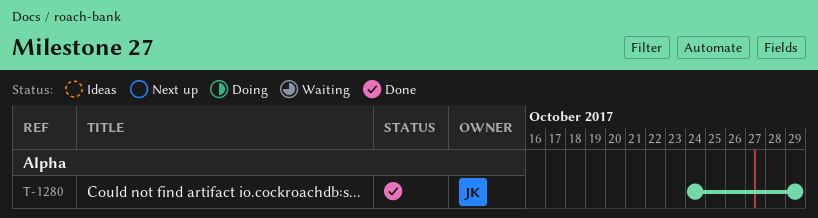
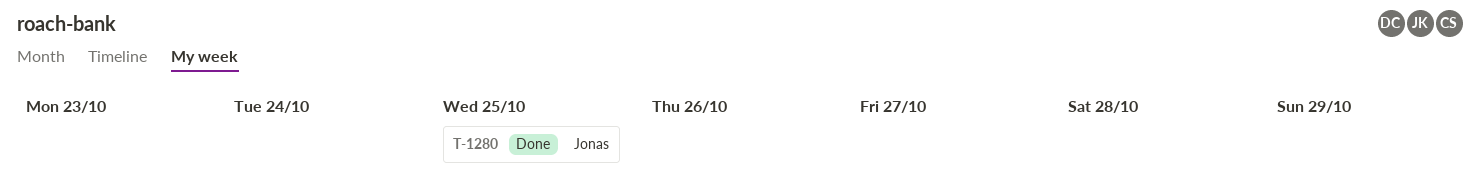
T-1280, due: Oct 29 -> Oct 25

